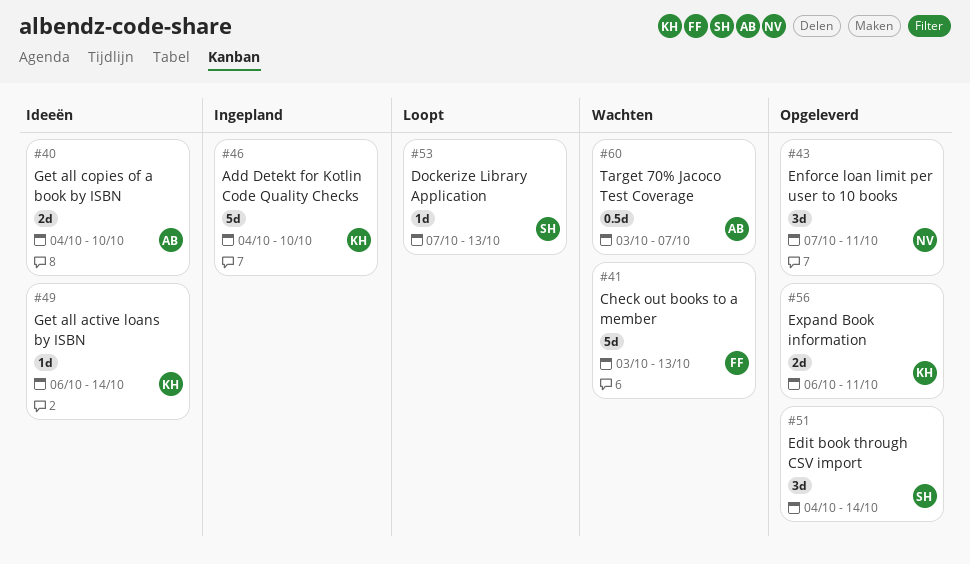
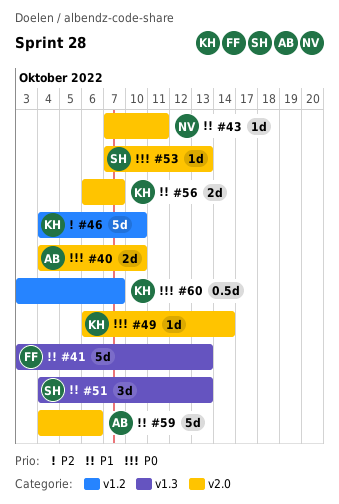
#43, estimate: 3d -> 1d
#51, due: Oct 14 -> Oct 13
#56, due: Oct 11 -> Oct 7
#59: none -> present
#60, owner: AB -> KH

